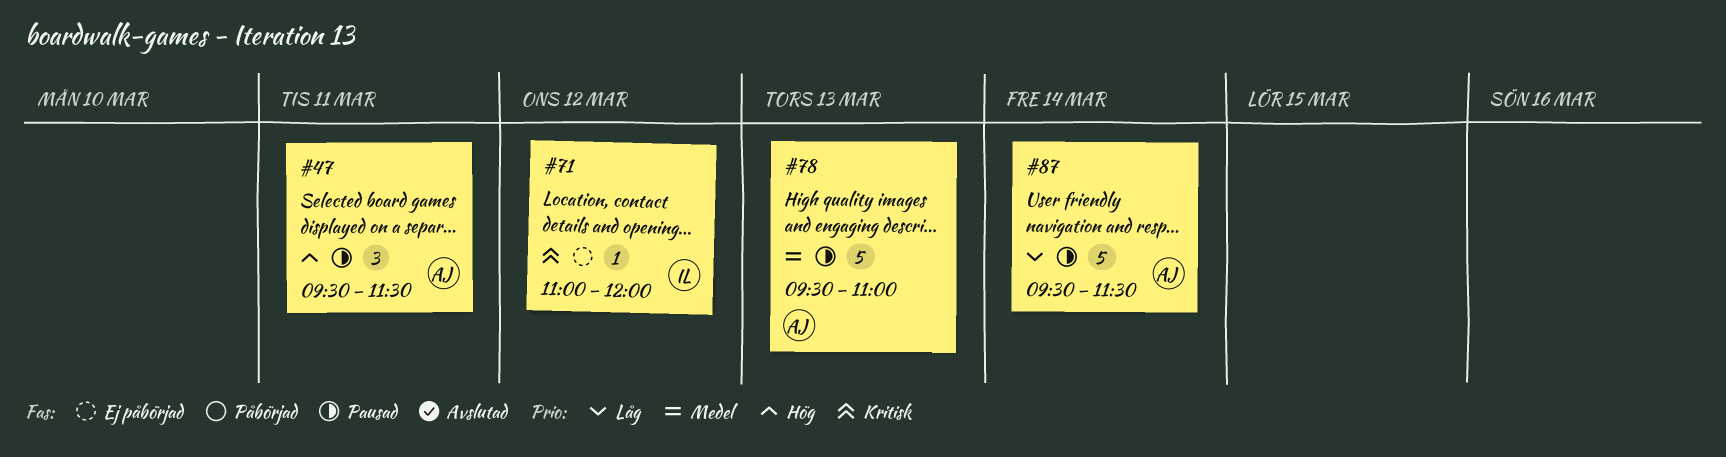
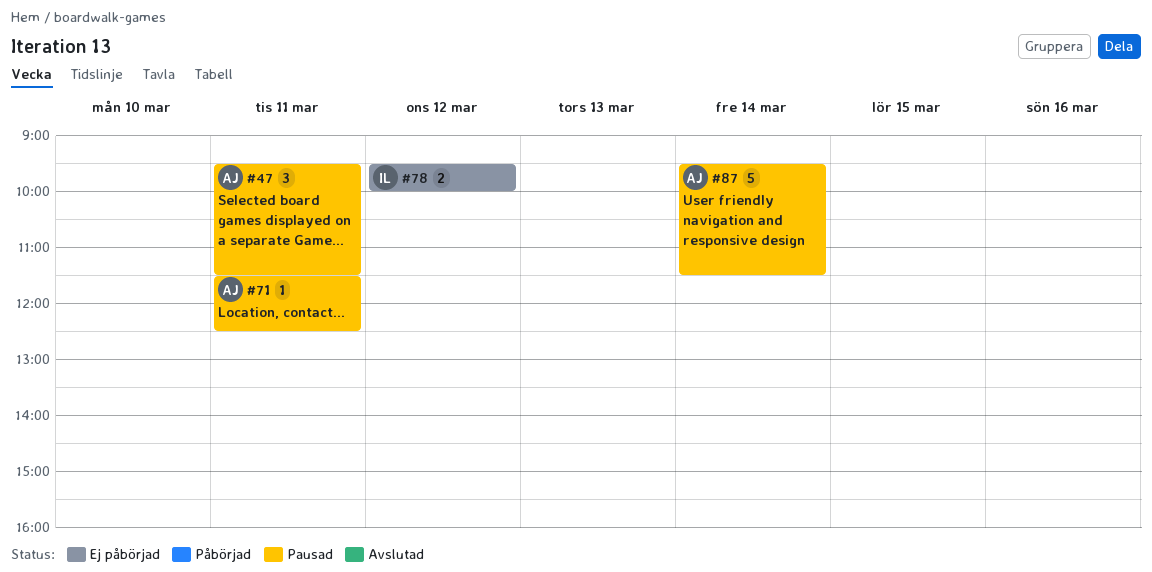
#71, status: Ej påbörjad -> Pausad
#71, owner: IL -> AJ
#71, day: Mar 12 -> Mar 11
#71, begins: 11:00 -> 11:30
#71, ends: 12:00 -> 12:30
#78, status: Pausad -> Ej påbörjad
#78, owner: AJ -> IL
#78, estimate: 5 -> 2
#78, day: Mar 13 -> Mar 12
#78, ends: 11:00 -> 10:00

